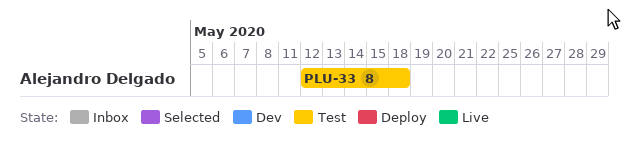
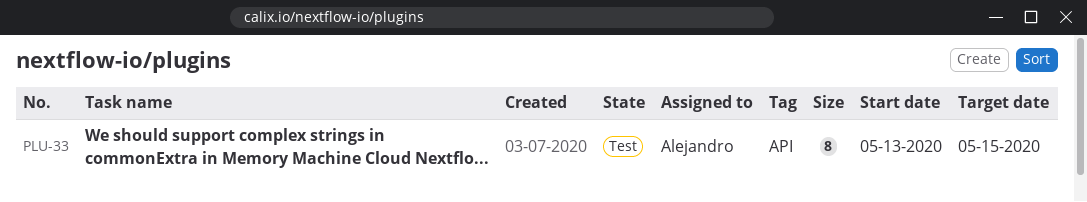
PLU-33, start: May 12 -> May 13
PLU-33, due: May 18 -> May 15

